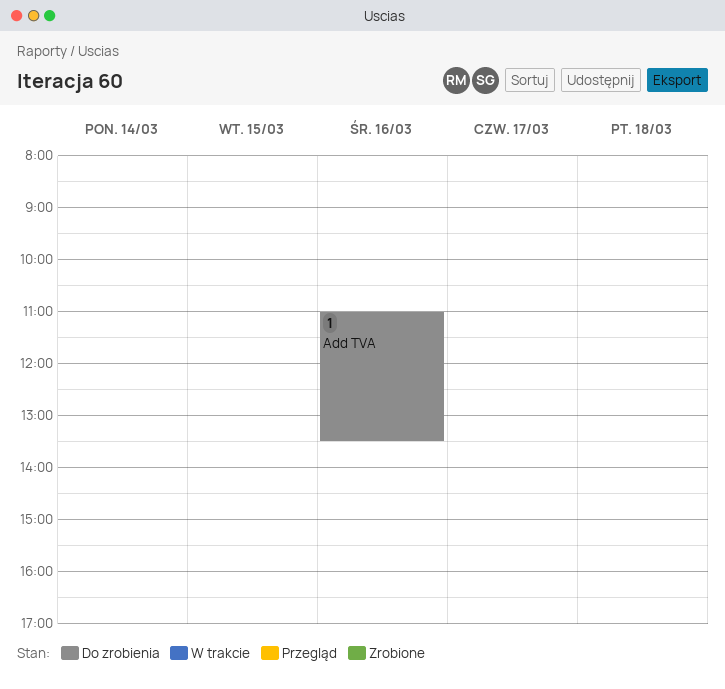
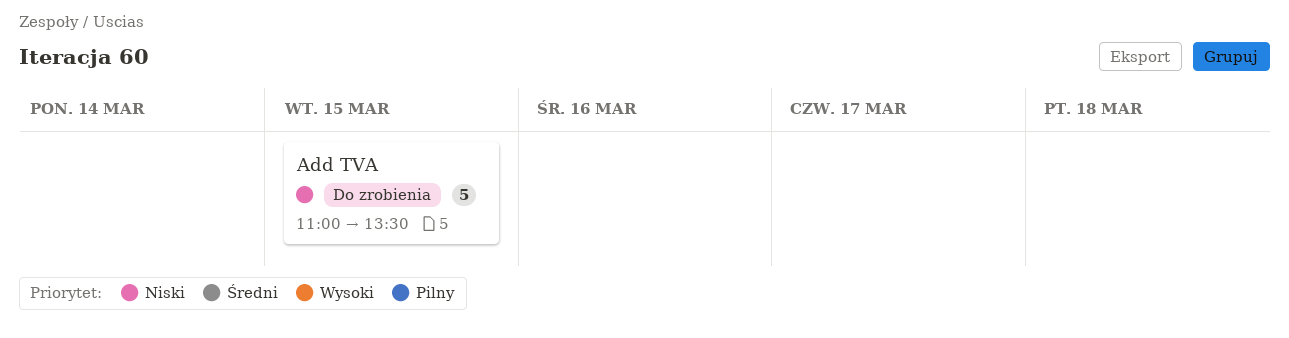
Add TVA, estimate: 1 -> 5
Add TVA, day: Mar 16 -> Mar 15

